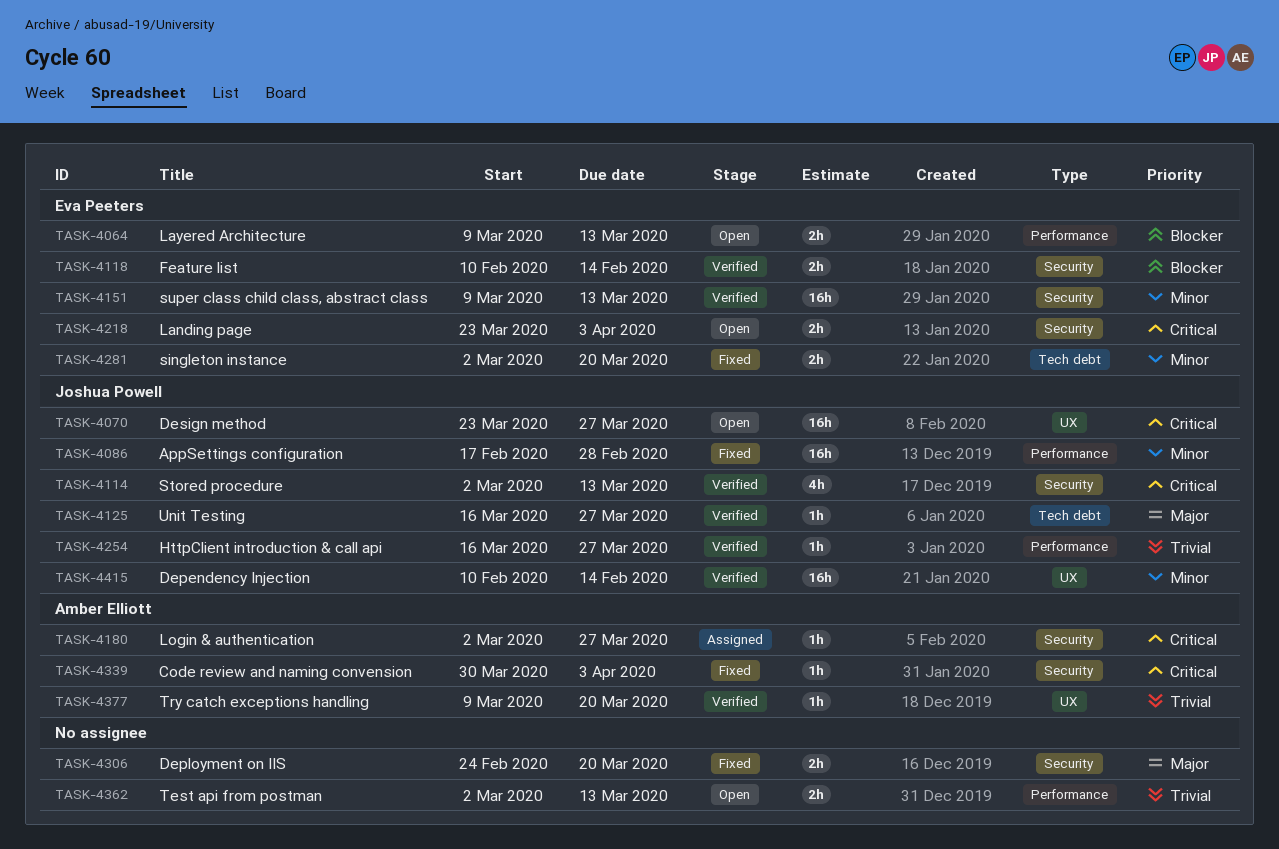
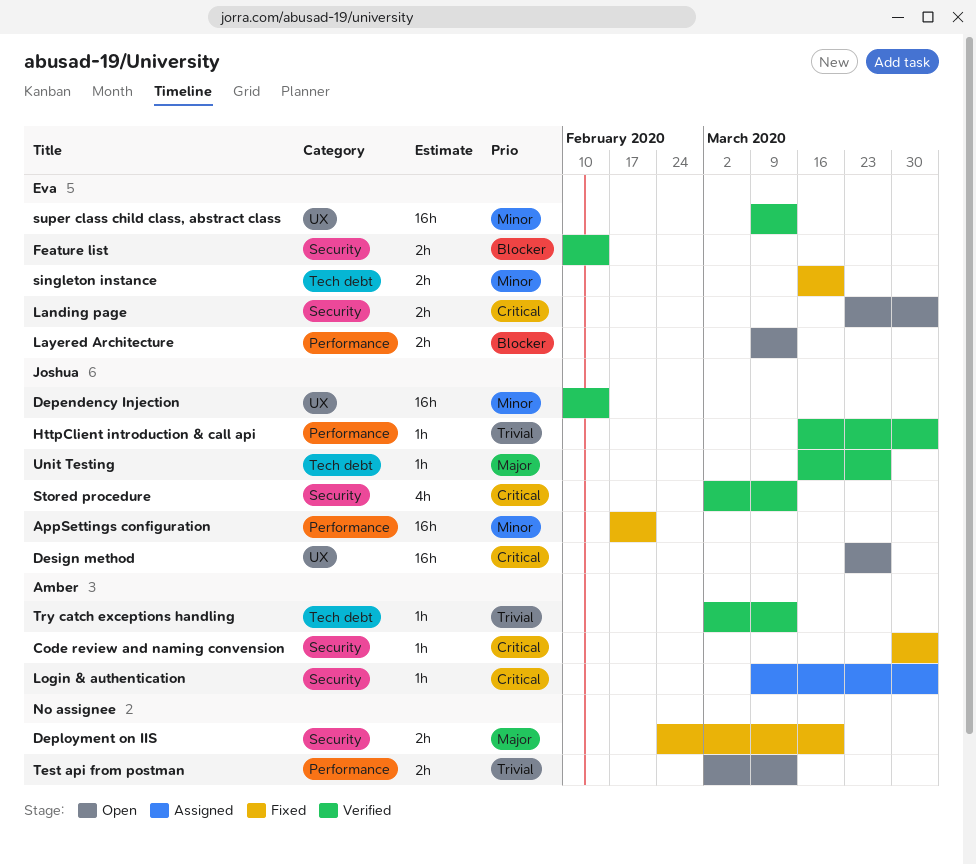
AppSettings configuration, due: Feb 28 -> Feb 21
HttpClient introduction & call api, due: Mar 27 -> Apr 3
Login & authentication, start: Mar 2 -> Mar 9
Login & authentication, due: Mar 27 -> Apr 3
singleton instance, start: Mar 2 -> Mar 16
super class child class, abstract class, label: Security -> UX
Try catch exceptions handling, label: UX -> Tech debt
Try catch exceptions handling, start: Mar 9 -> Mar 2
Try catch exceptions handling, due: Mar 20 -> Mar 13

